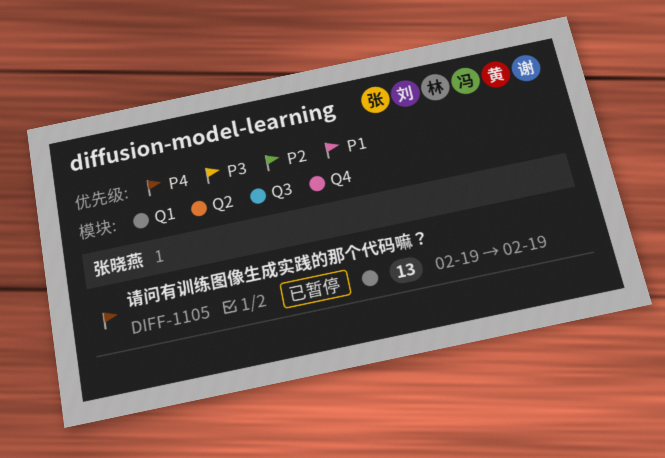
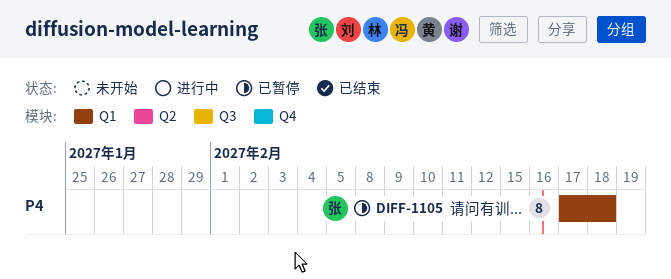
DIFF-1105, estimate: 13 -> 8
DIFF-1105, start: Feb 19 -> Feb 17
DIFF-1105, due: Feb 19 -> Feb 18

